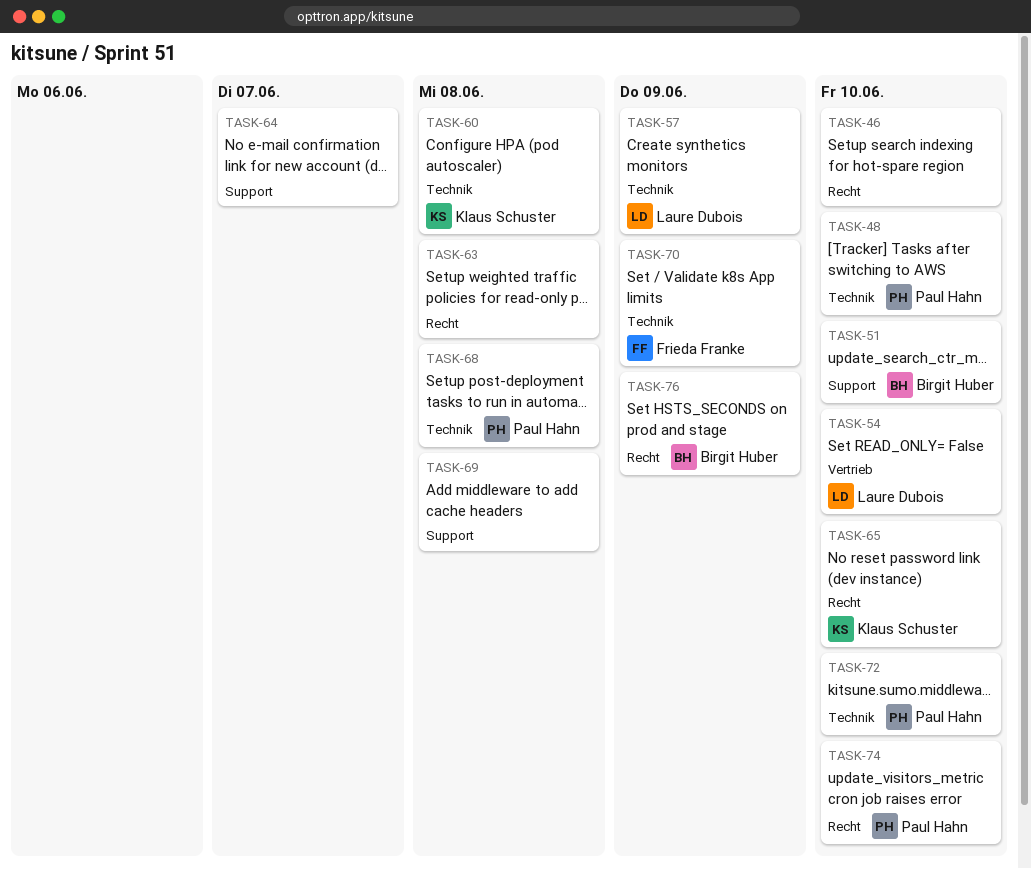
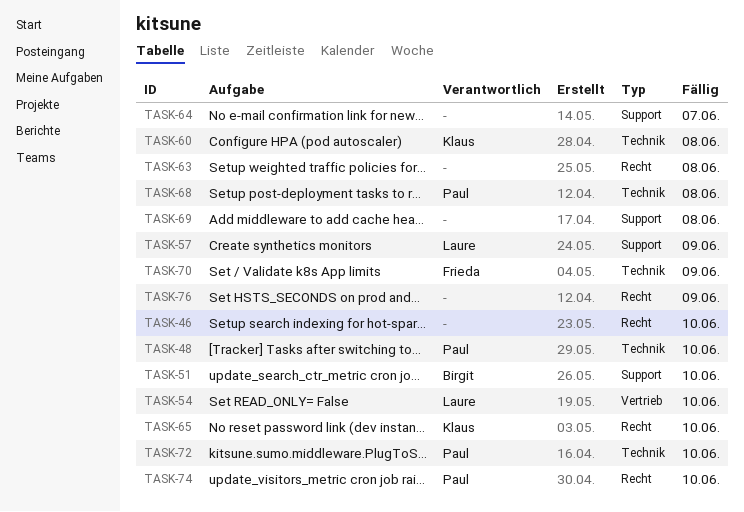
TASK-57, label: Technik -> Support
TASK-76, owner: Birgit Huber -> none

